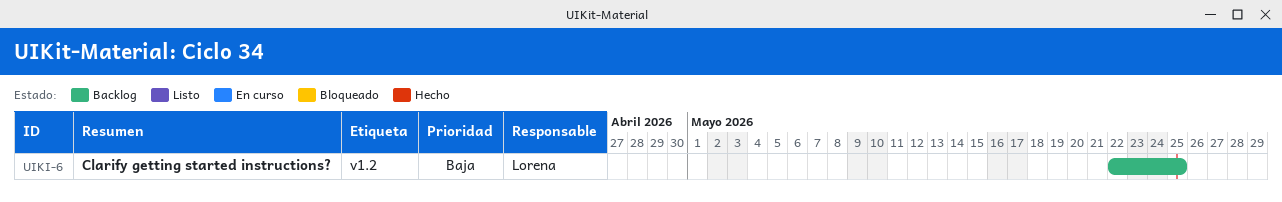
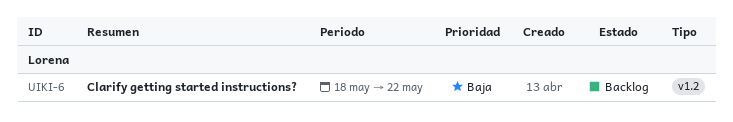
UIKI-6, start: May 22 -> May 18
UIKI-6, due: May 25 -> May 22

